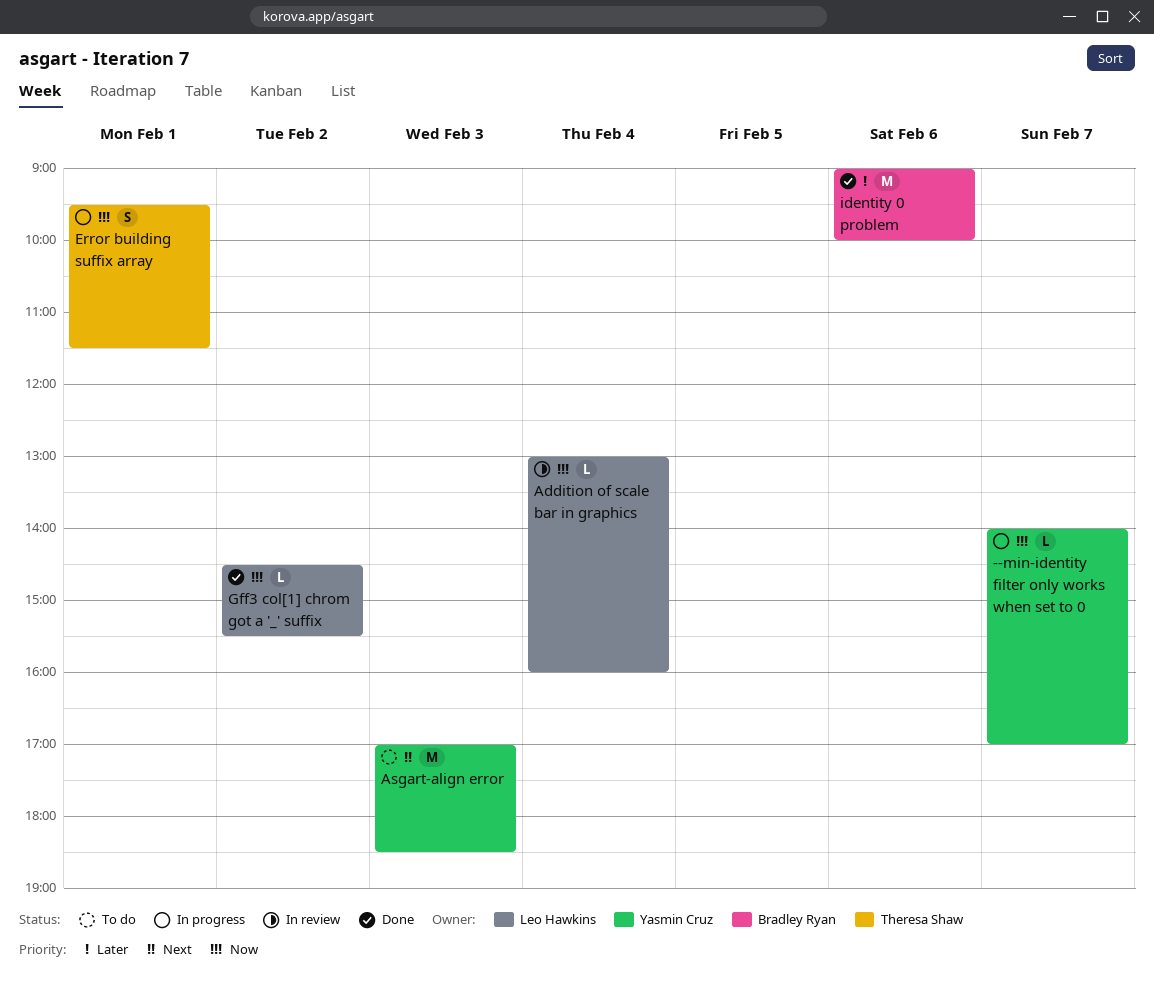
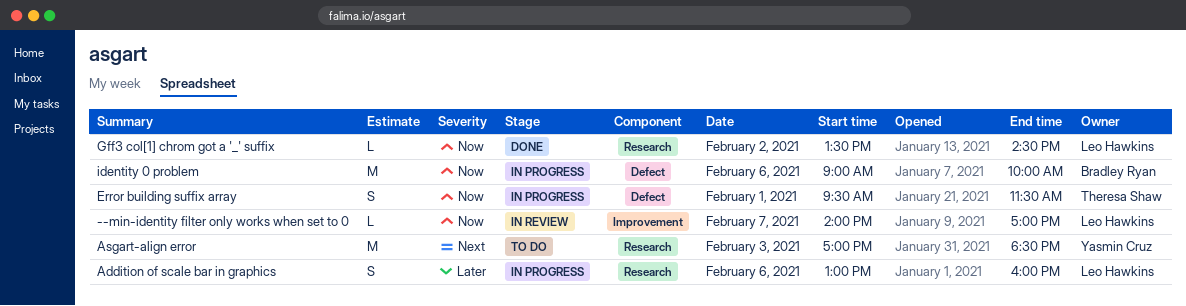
--min-identity filter only works when set to 0, status: In progress -> In review
--min-identity filter only works when set to 0, owner: Yasmin Cruz -> Leo Hawkins
Addition of scale bar in graphics, status: In review -> In progress
Addition of scale bar in graphics, priority: Now -> Later
Addition of scale bar in graphics, estimate: L -> S
Addition of scale bar in graphics, day: Feb 4 -> Feb 6
Gff3 col[1] chrom got a '_' suffix, begins: 14:30 -> 13:30
Gff3 col[1] chrom got a '_' suffix, ends: 15:30 -> 14:30
identity 0 problem, status: Done -> In progress
identity 0 problem, priority: Later -> Now

